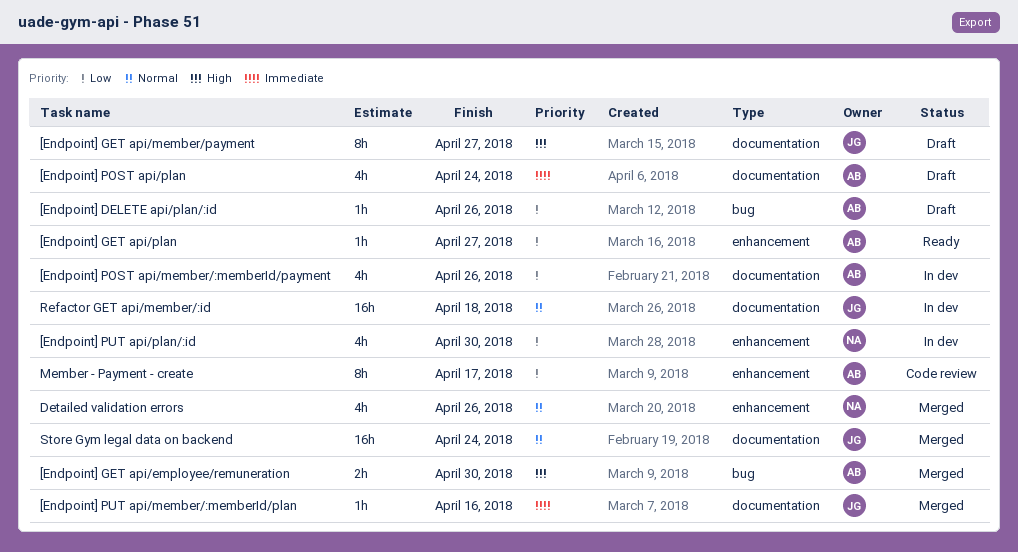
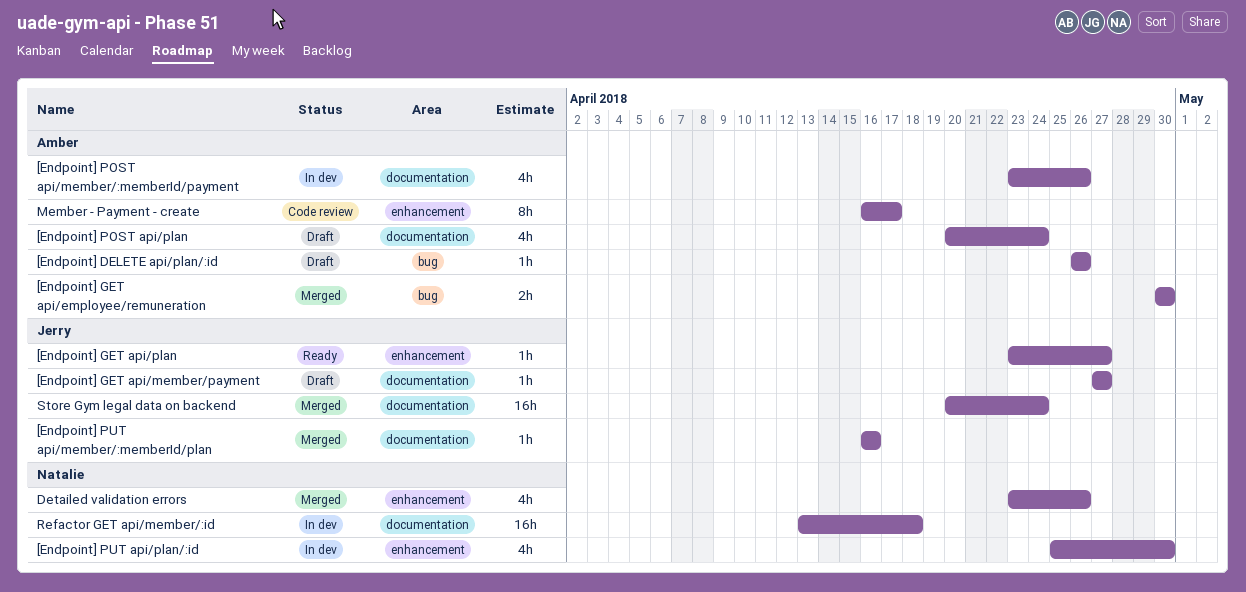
[Endpoint] GET api/member/payment, estimate: 8h -> 1h
[Endpoint] GET api/plan, owner: Amber -> Jerry
Refactor GET api/member/:id, owner: Jerry -> Natalie

